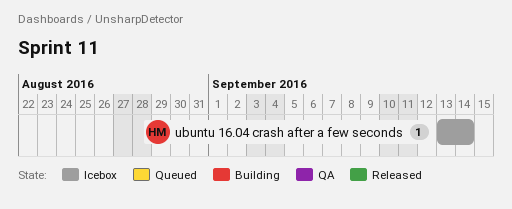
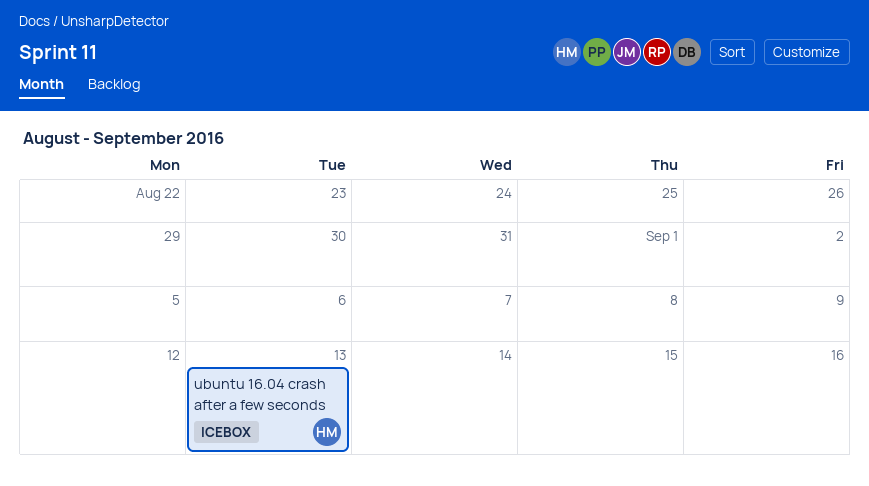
ubuntu 16.04 crash after a few seconds, due: Sep 14 -> Sep 13

